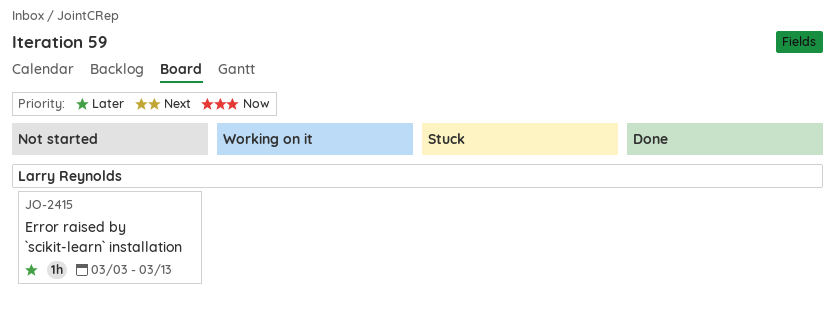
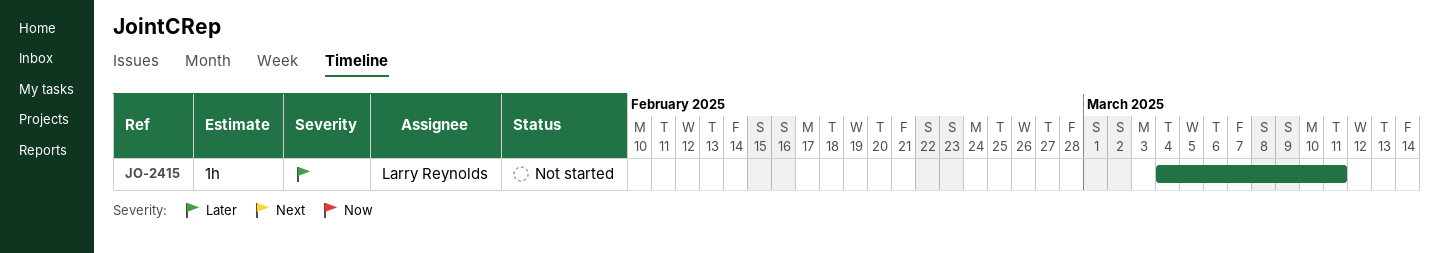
JO-2415, start: Mar 3 -> Mar 4
JO-2415, due: Mar 13 -> Mar 11

